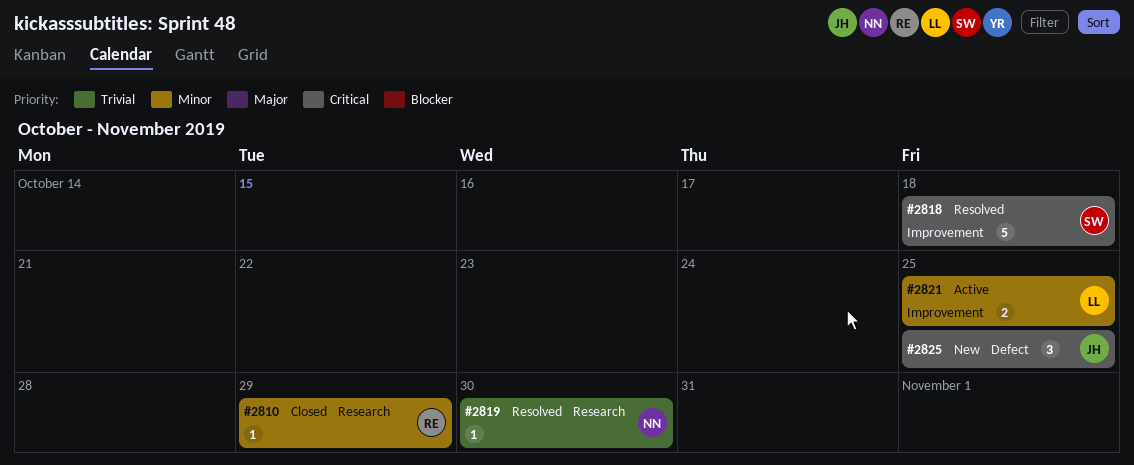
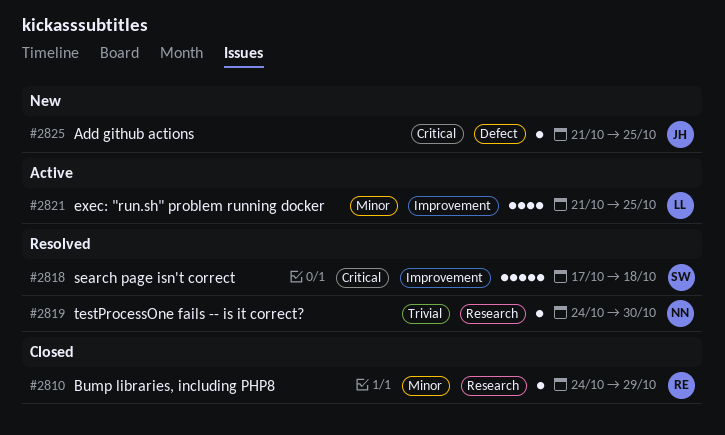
#2821, estimate: 2 -> 4
#2825, estimate: 3 -> 1

